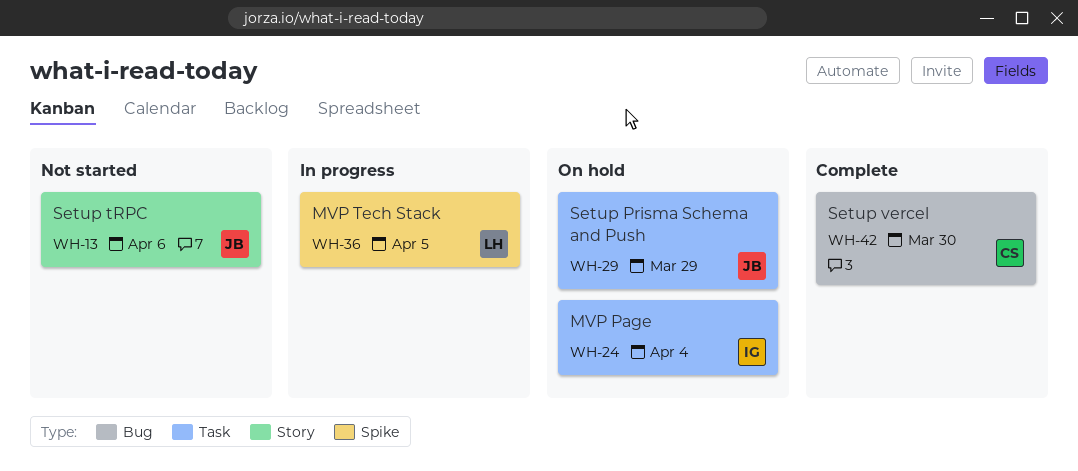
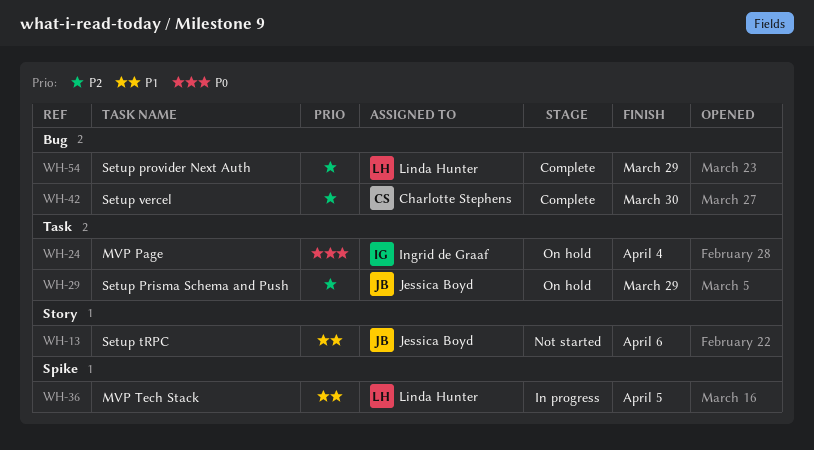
WH-54: none -> present

